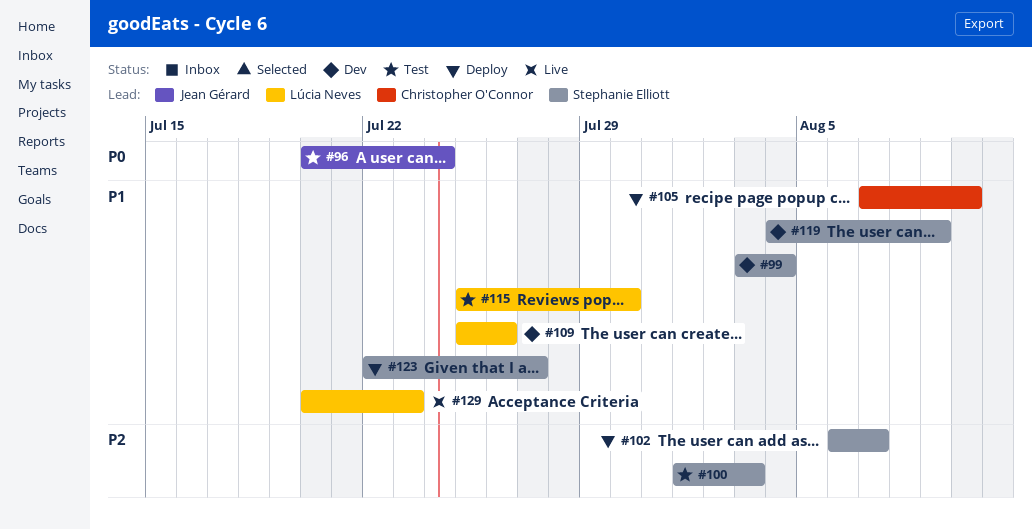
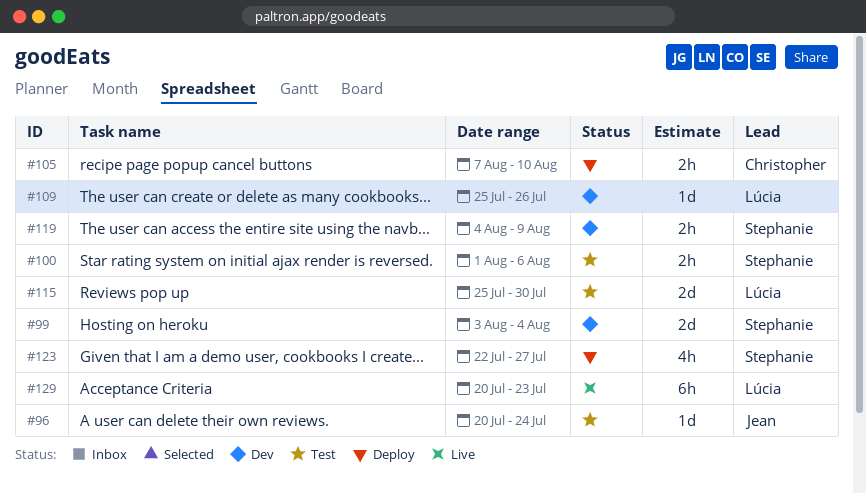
#100, due: Aug 3 -> Aug 6
#102: present -> none

